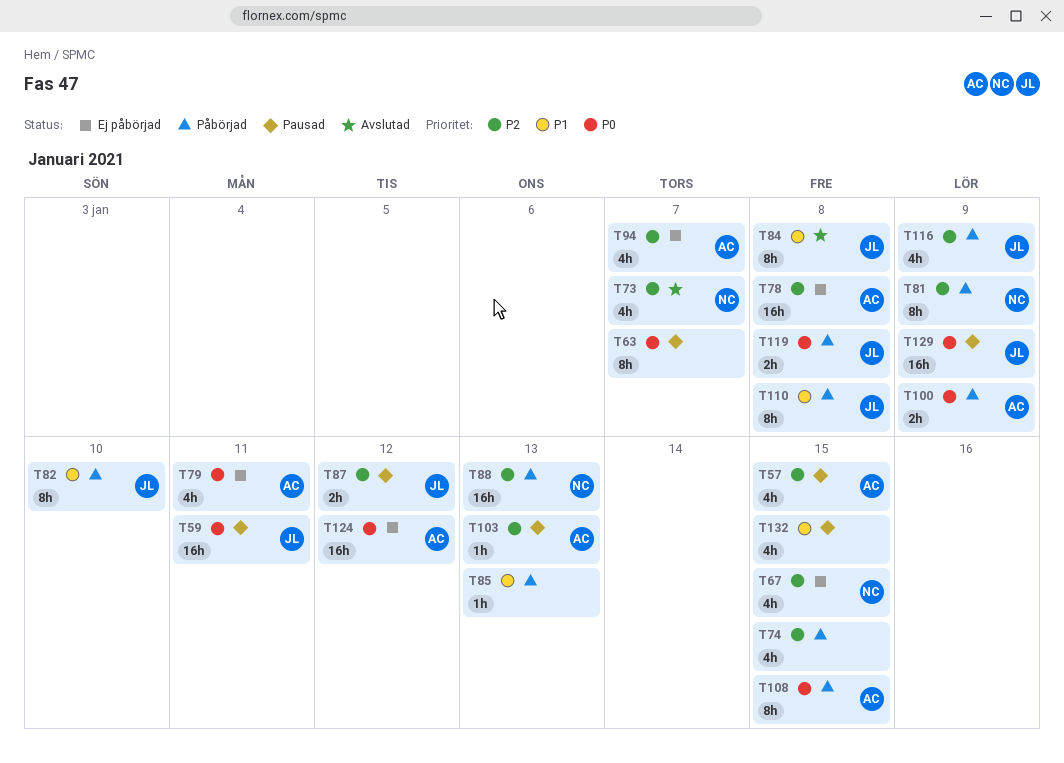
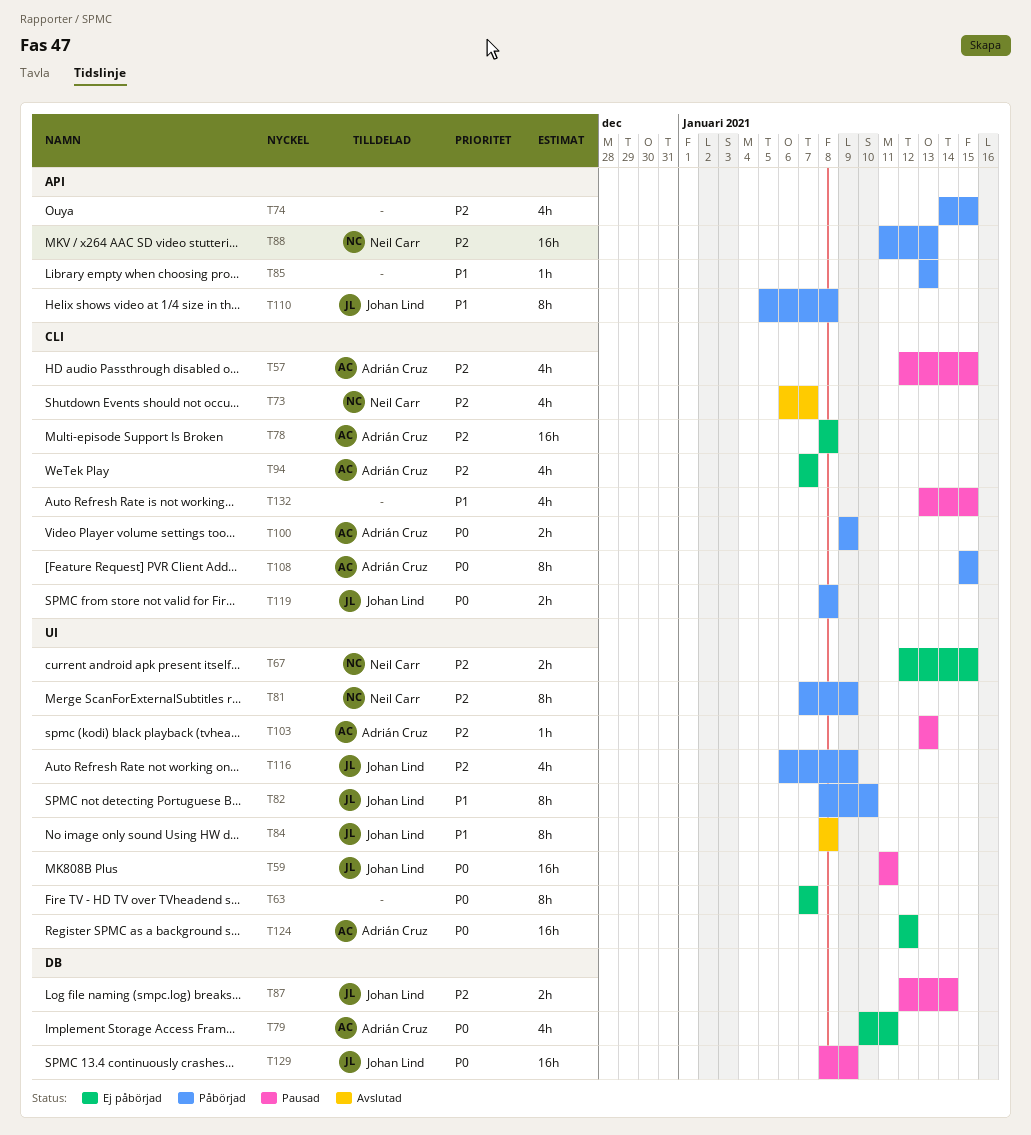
T63, status: Pausad -> Ej påbörjad
T67, estimate: 4h -> 2h
T87, due: Jan 12 -> Jan 14

